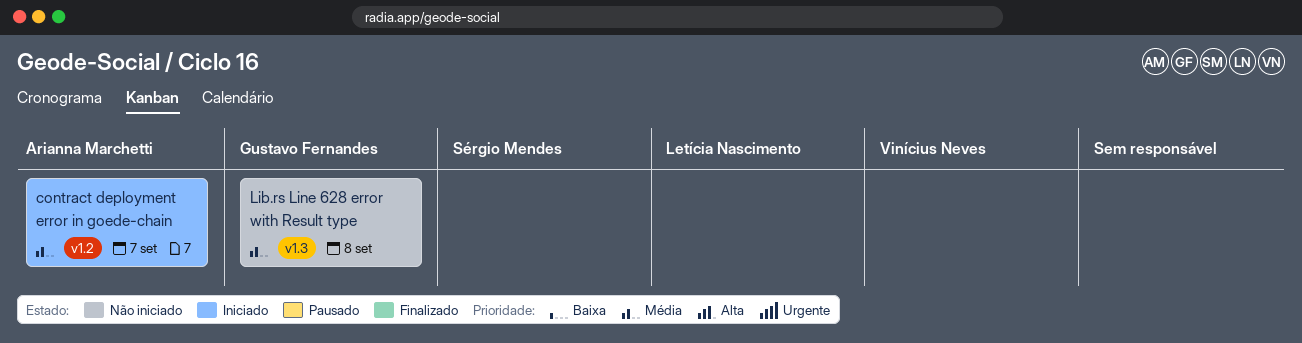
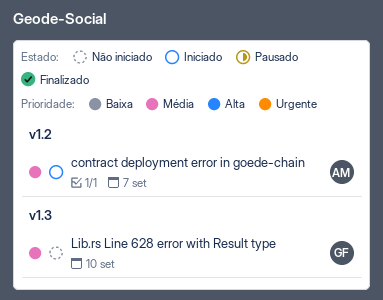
Lib.rs Line 628 error with Result type, due: Sep 8 -> Sep 10

